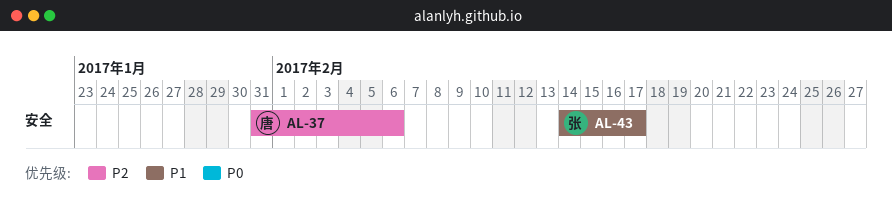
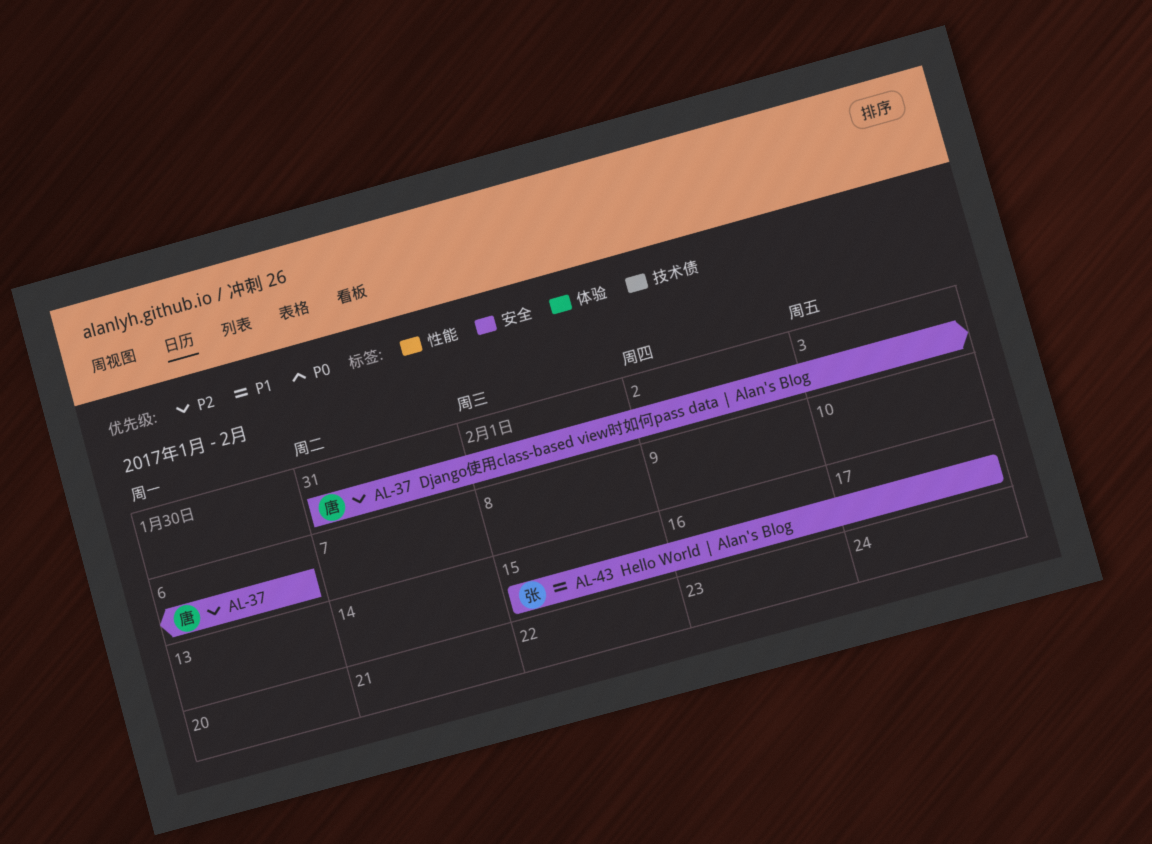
AL-43, start: Feb 14 -> Feb 15

